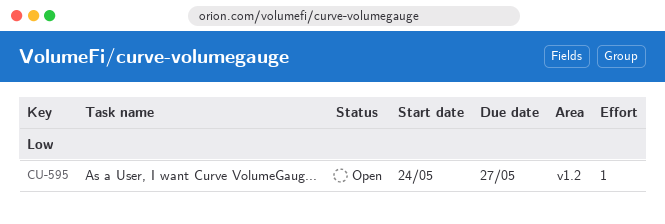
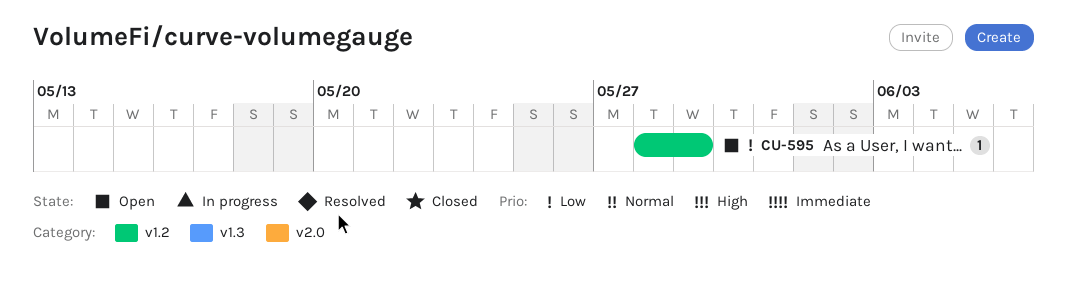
CU-595, start: May 24 -> May 28
CU-595, due: May 27 -> May 29

